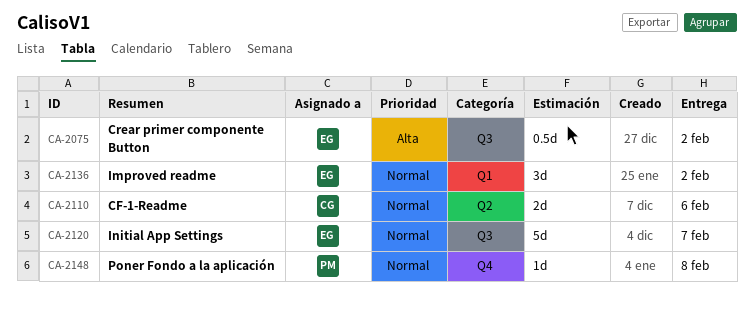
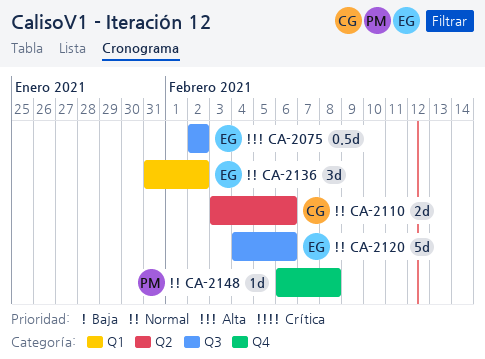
CA-2120, due: Feb 7 -> Feb 6

